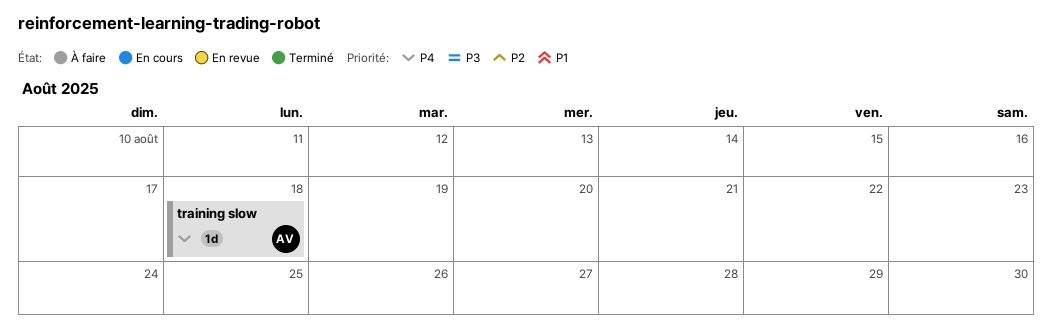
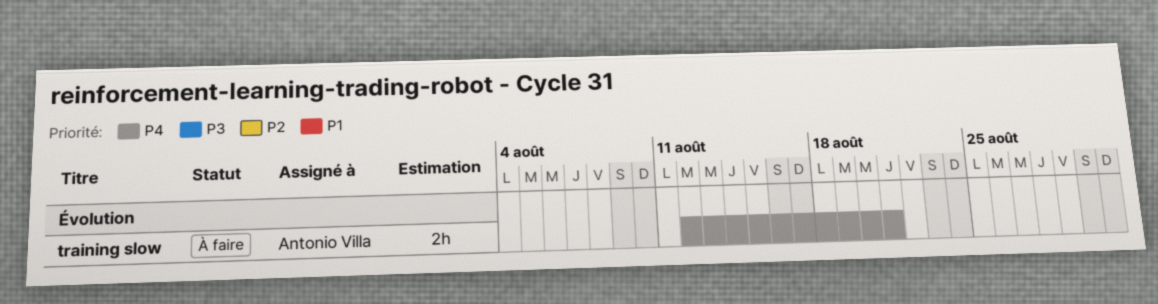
training slow, estimate: 1d -> 2h
training slow, due: Aug 18 -> Aug 21

